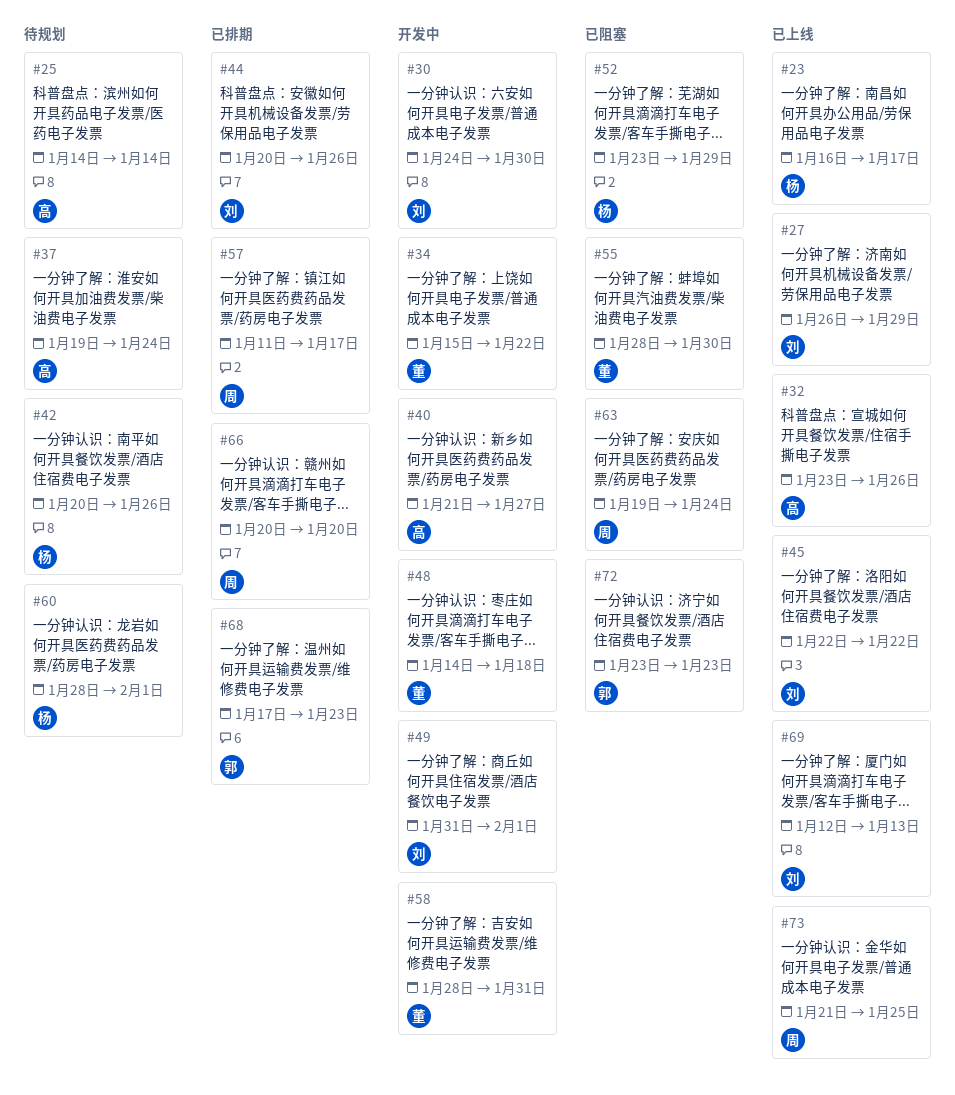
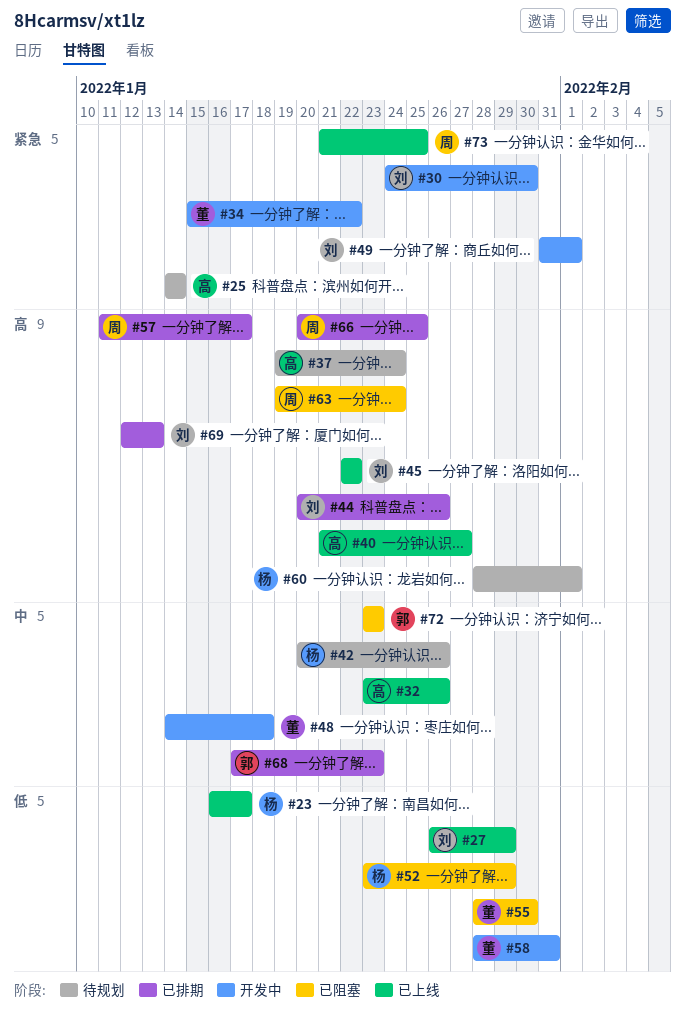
#40, status: 开发中 -> 已上线
#66, due: Jan 20 -> Jan 25
#69, status: 已上线 -> 已排期

